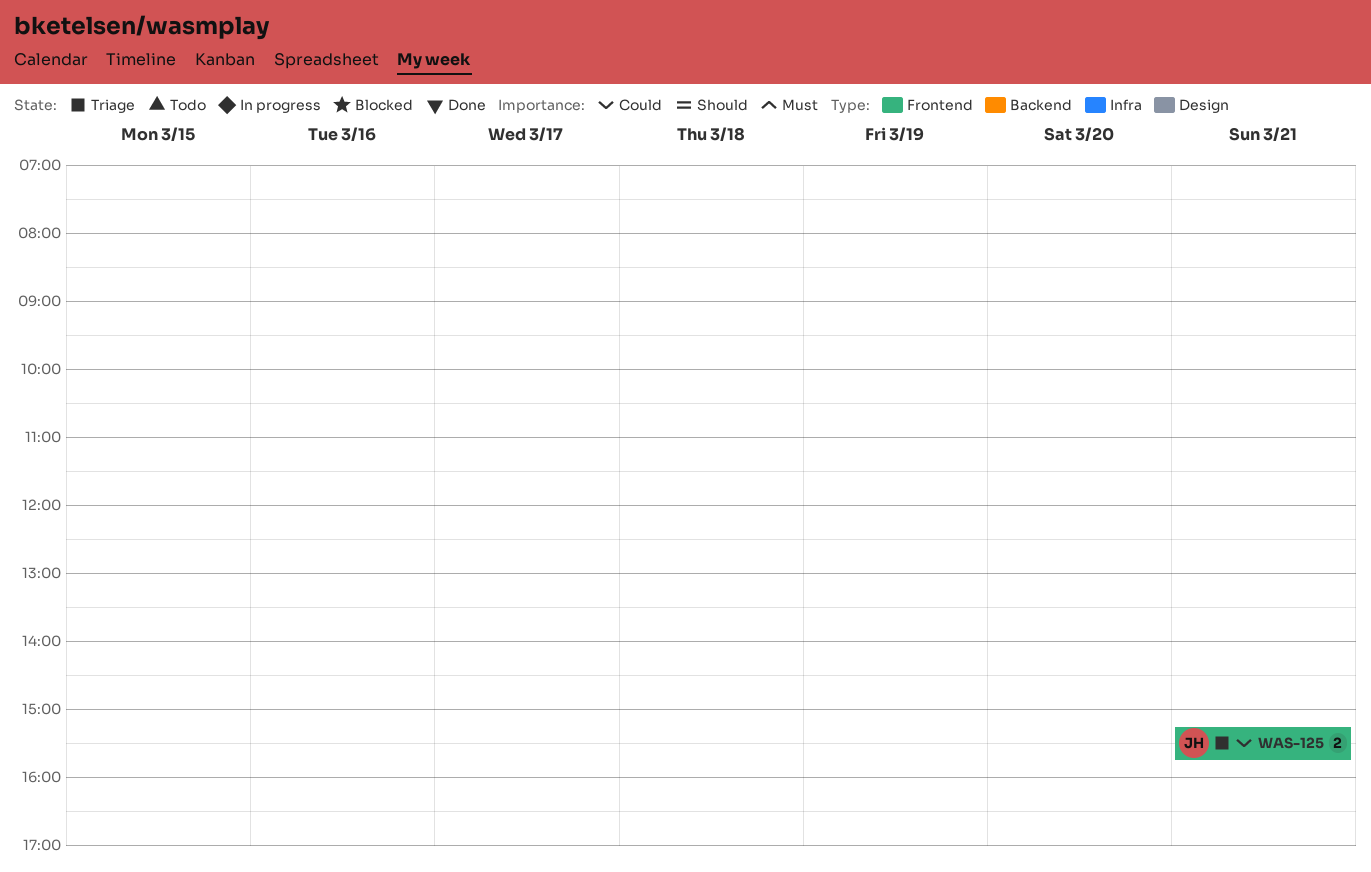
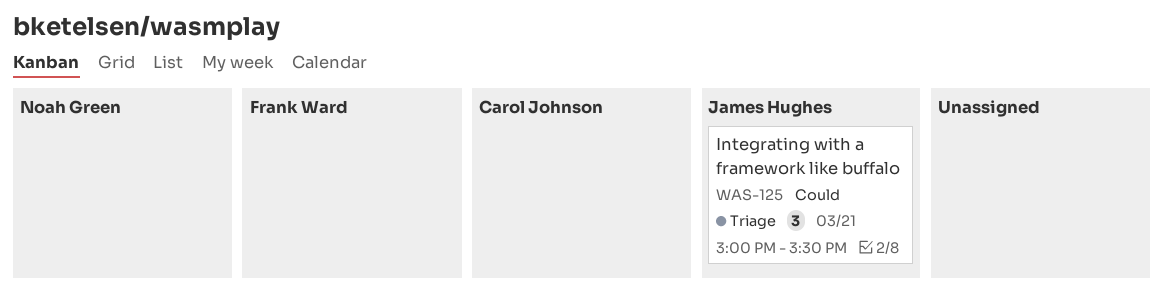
WAS-125, estimate: 2 -> 3
WAS-125, begins: 15:15 -> 15:00
WAS-125, ends: 15:45 -> 15:30

